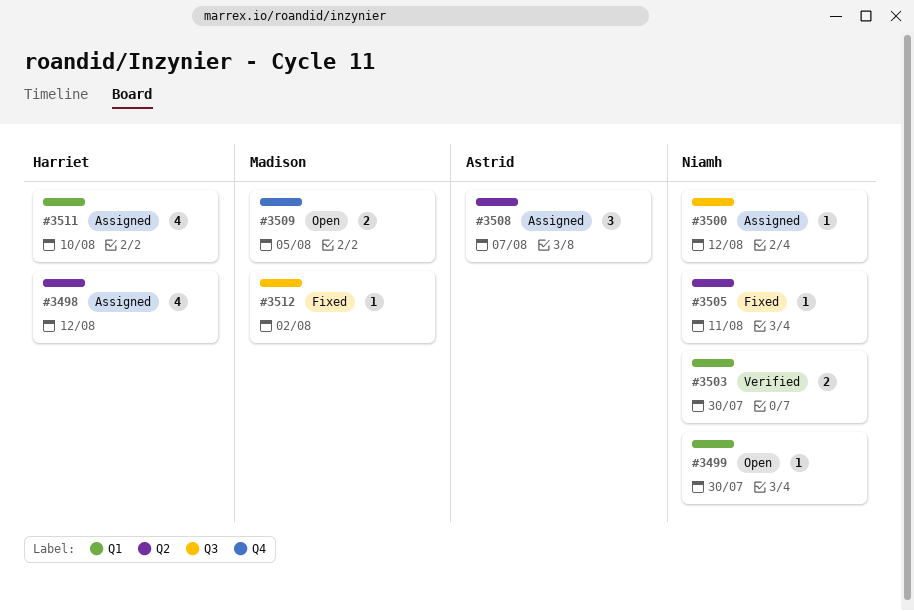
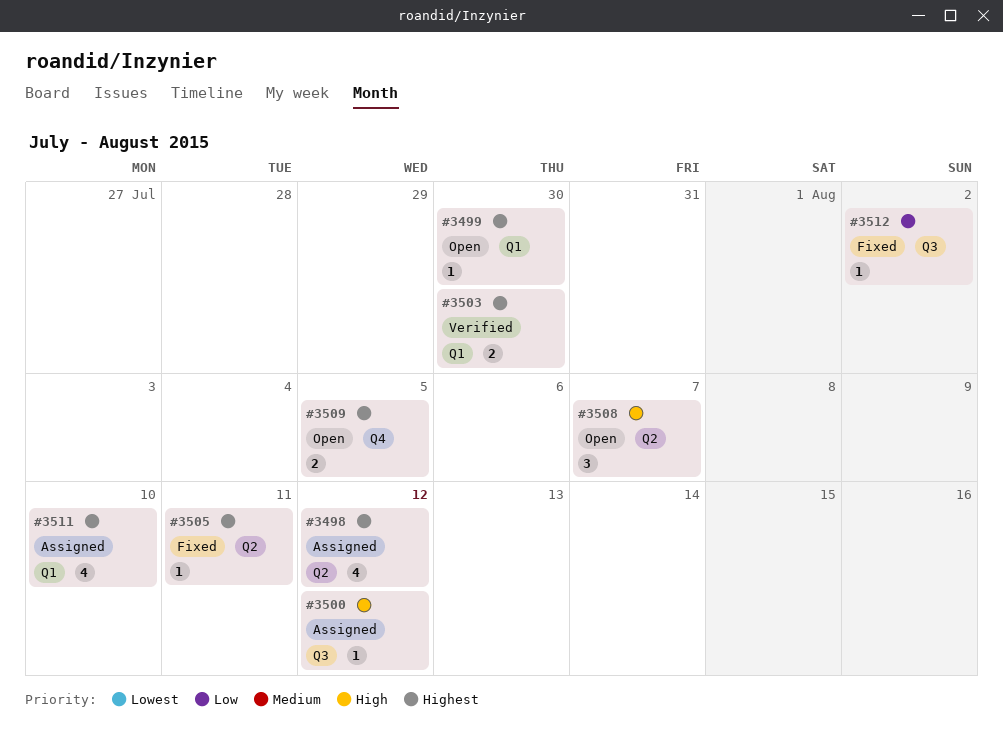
#3508, status: Assigned -> Open

